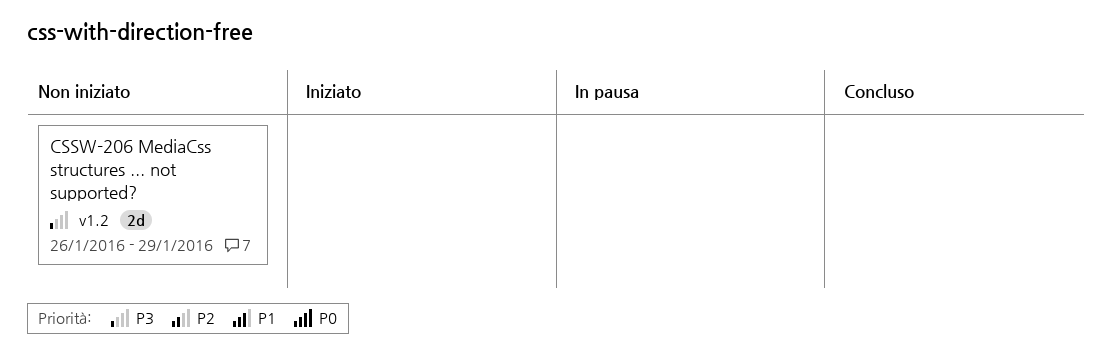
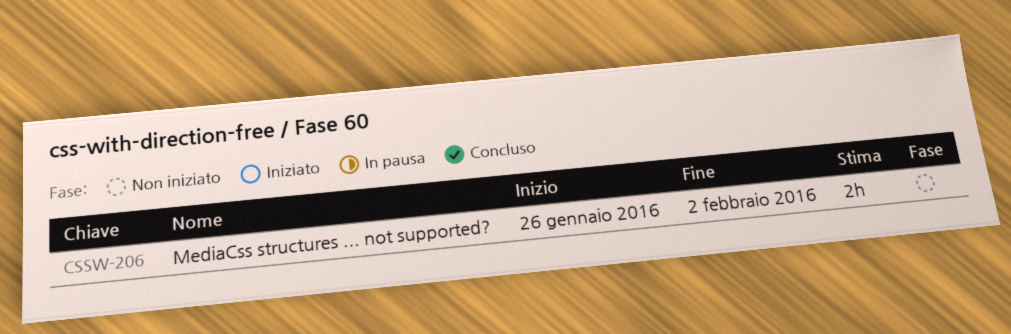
CSSW-206, estimate: 2d -> 2h
CSSW-206, due: Jan 29 -> Feb 2

